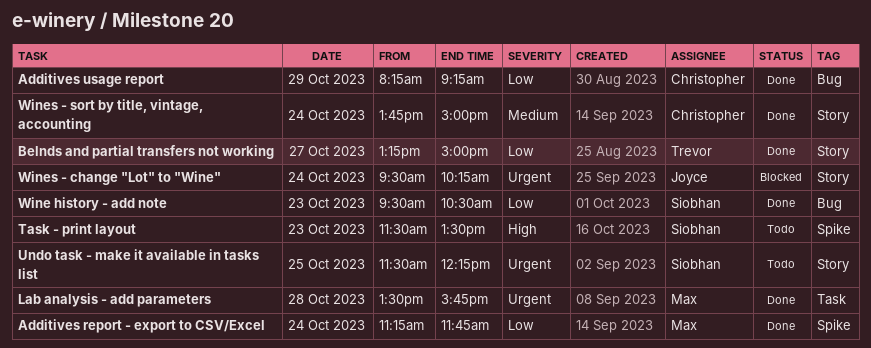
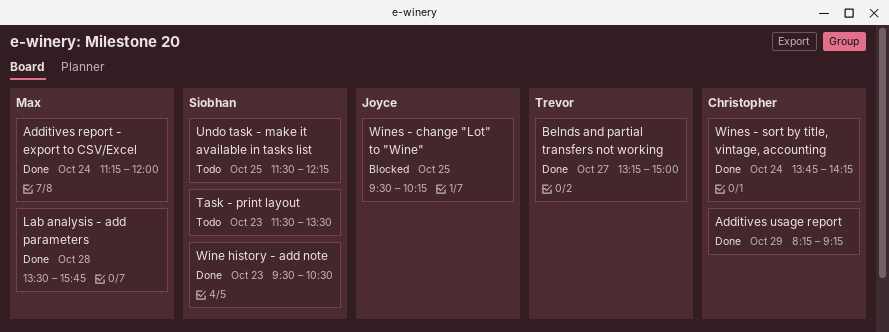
Additives report - export to CSV/Excel, ends: 11:45 -> 12:00
Wines - change "Lot" to "Wine", day: Oct 24 -> Oct 25
Wines - sort by title, vintage, accounting, ends: 15:00 -> 14:15

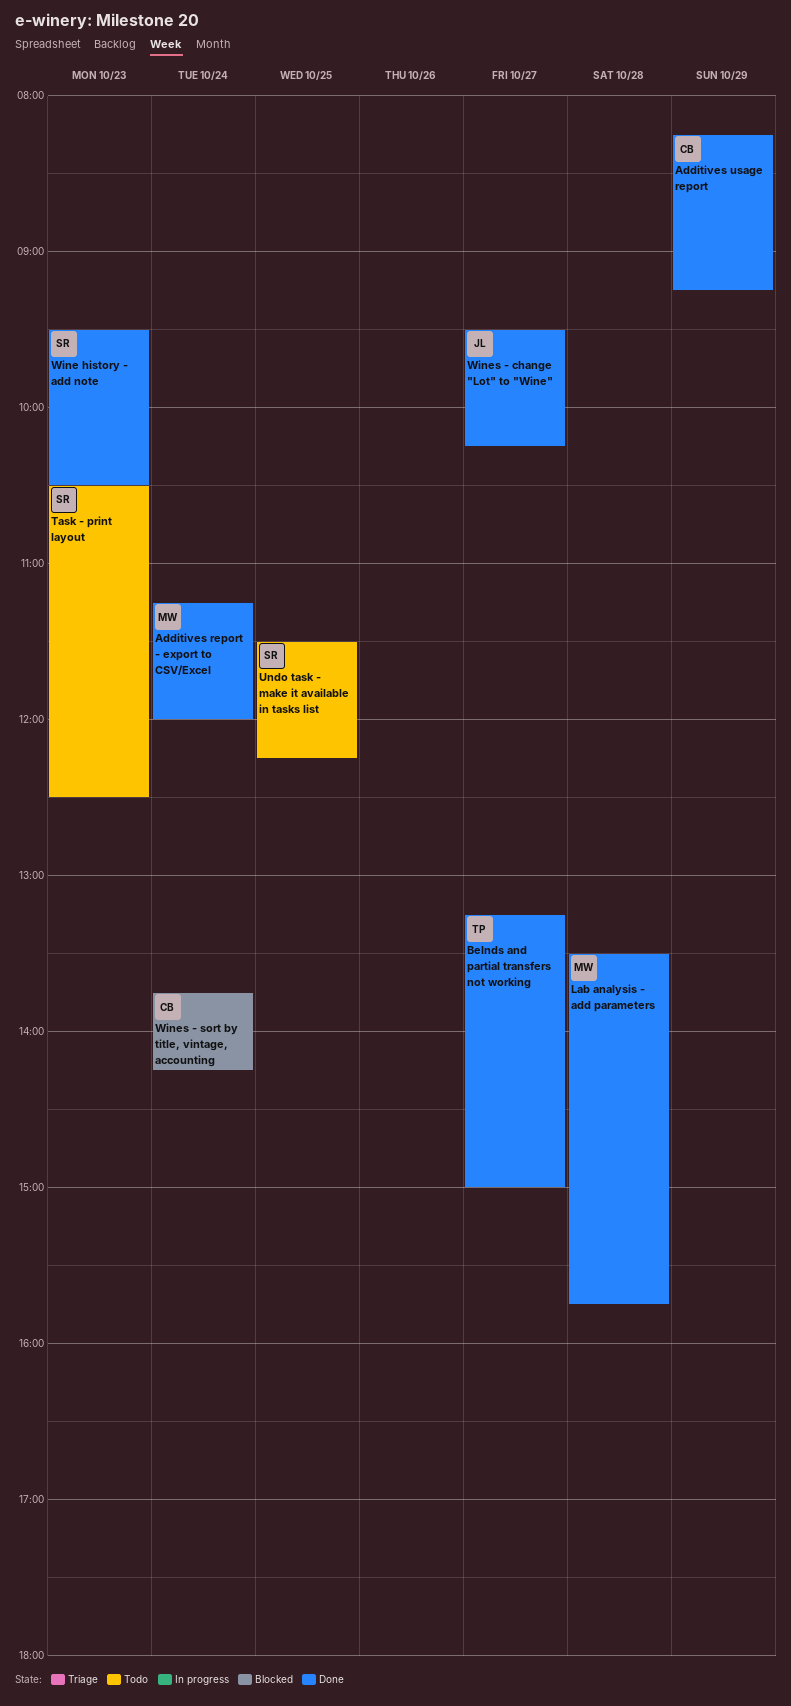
Task - print layout, begins: 11:30 -> 10:30
Task - print layout, ends: 13:30 -> 12:30
Wines - change "Lot" to "Wine", status: Blocked -> Done
Wines - change "Lot" to "Wine", day: Oct 25 -> Oct 27
Wines - sort by title, vintage, accounting, status: Done -> Blocked

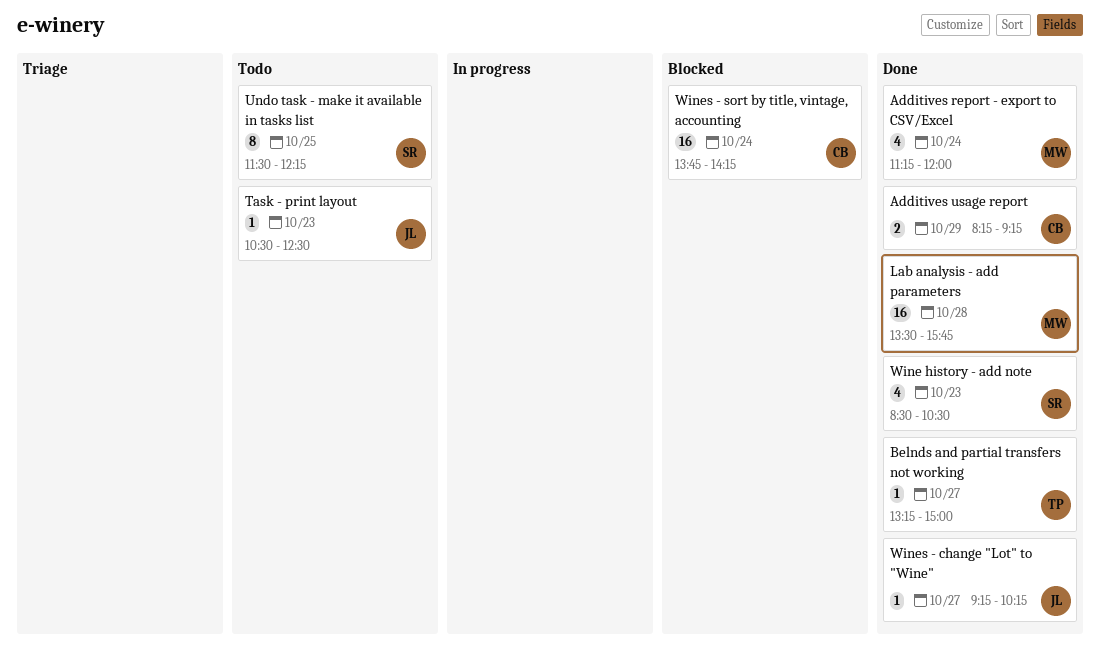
Task - print layout, owner: SR -> JL
Wine history - add note, begins: 09:30 -> 08:30
Wines - change "Lot" to "Wine", begins: 09:30 -> 09:15

